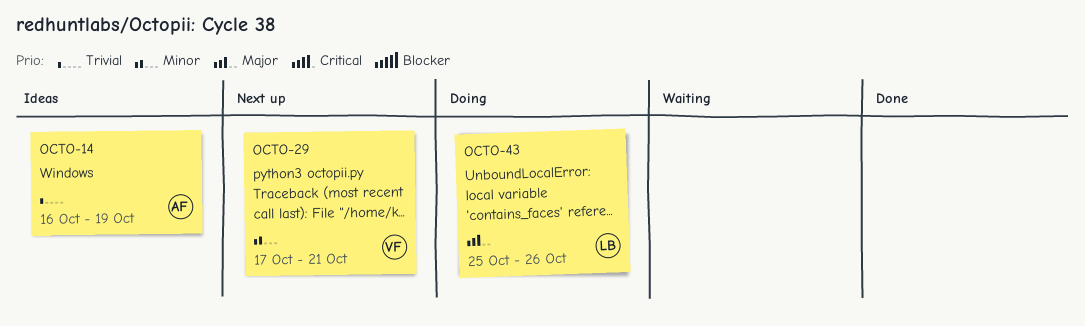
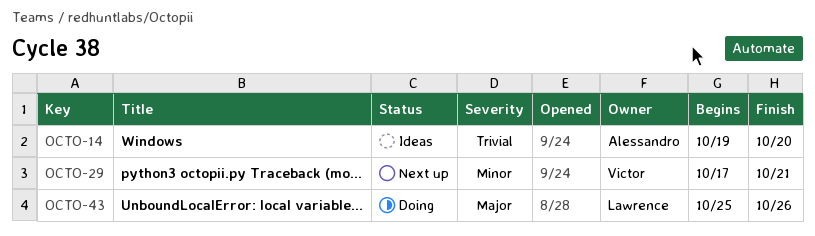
OCTO-14, start: Oct 16 -> Oct 19
OCTO-14, due: Oct 19 -> Oct 20

